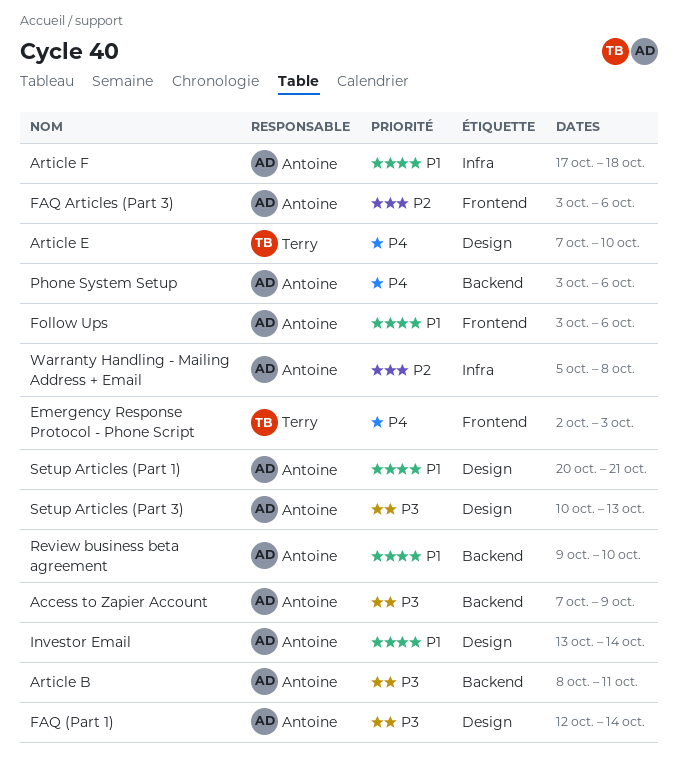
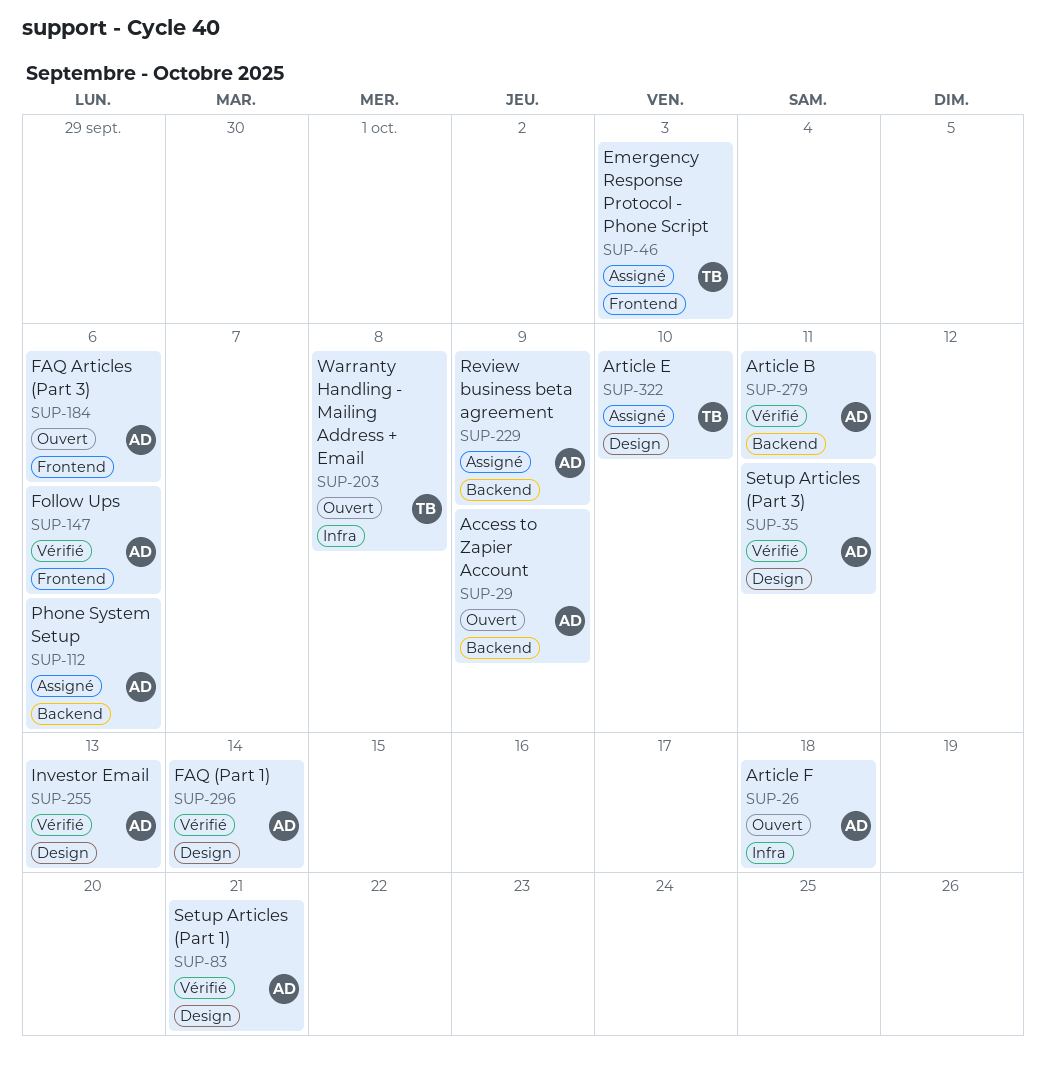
Investor Email, due: Oct 14 -> Oct 13
Review business beta agreement, due: Oct 10 -> Oct 9
Setup Articles (Part 3), due: Oct 13 -> Oct 11
Warranty Handling - Mailing Address + Email, owner: Antoine -> Terry

